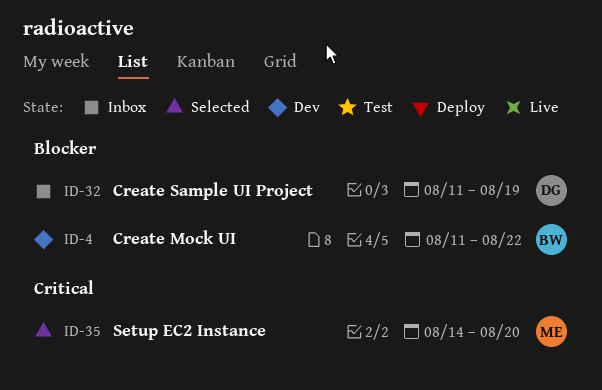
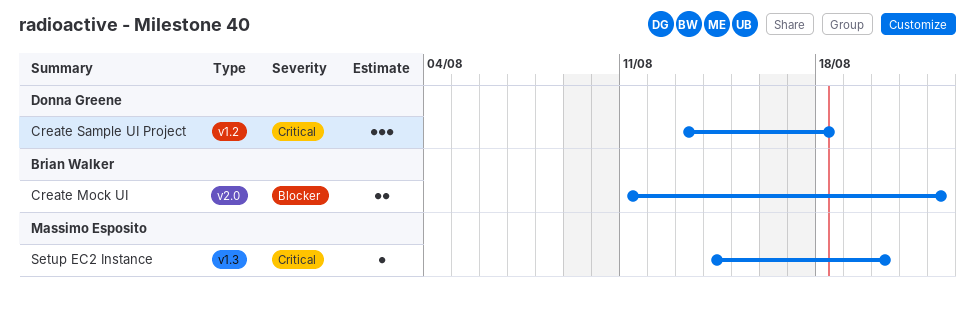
Create Sample UI Project, priority: Blocker -> Critical
Create Sample UI Project, start: Aug 11 -> Aug 13
Create Sample UI Project, due: Aug 19 -> Aug 18

